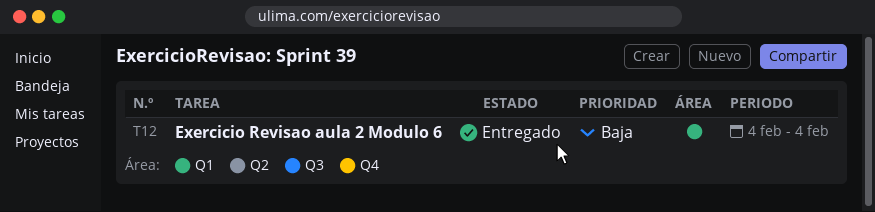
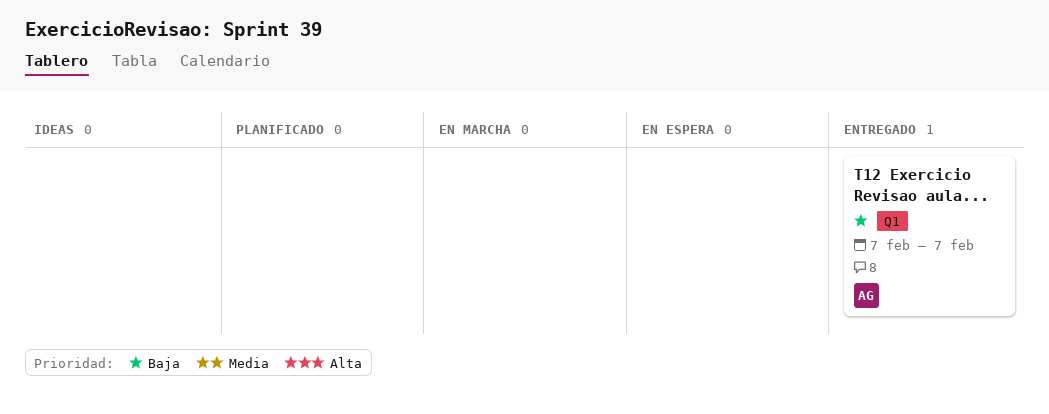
T12, start: Feb 4 -> Feb 7
T12, due: Feb 4 -> Feb 7

